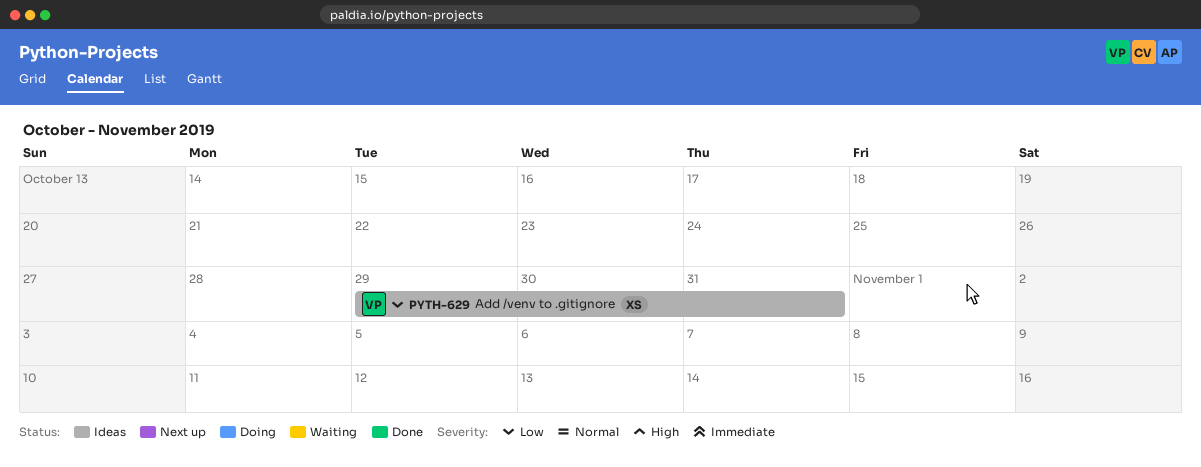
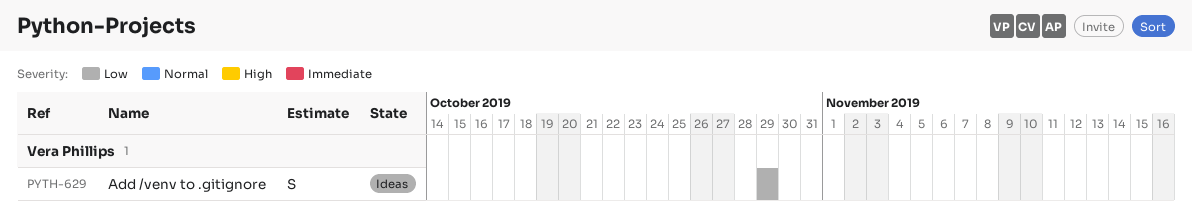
PYTH-629, estimate: XS -> S
PYTH-629, due: Oct 31 -> Oct 29

